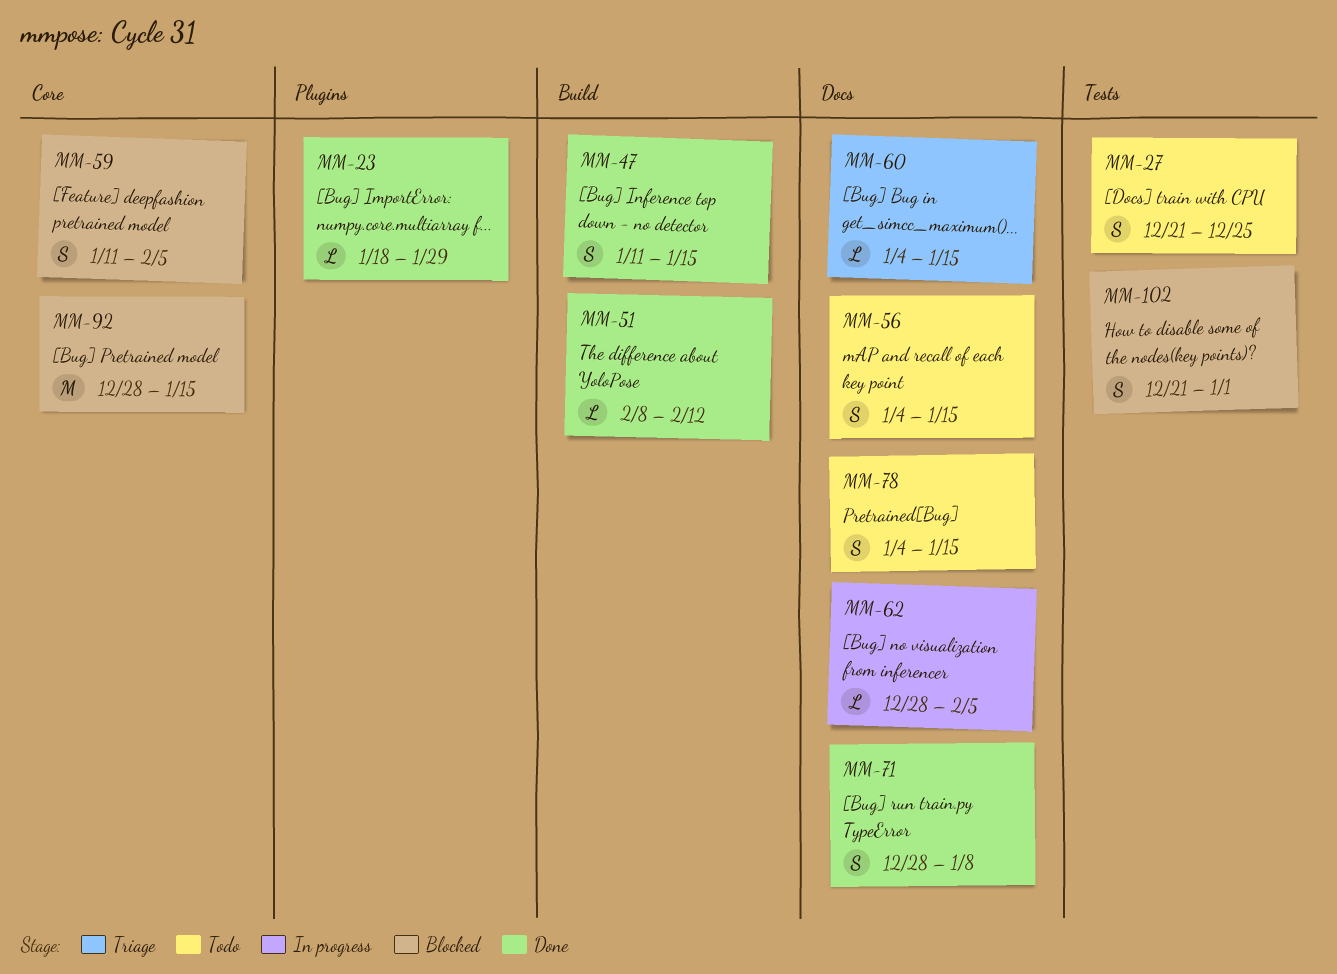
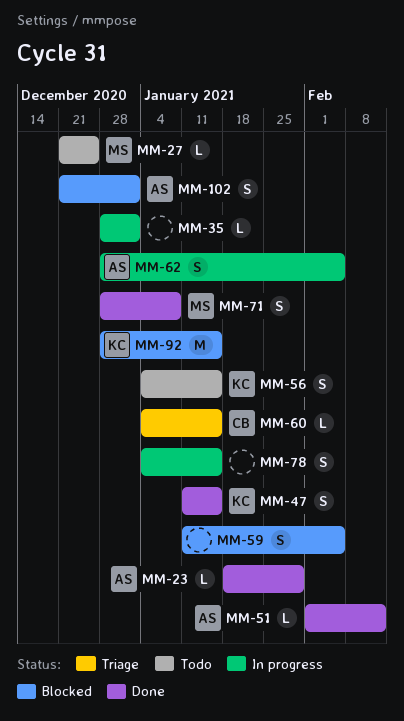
MM-27, estimate: S -> L
MM-35: none -> present
MM-51, start: Feb 8 -> Feb 1
MM-62, estimate: L -> S
MM-78, status: Todo -> In progress

